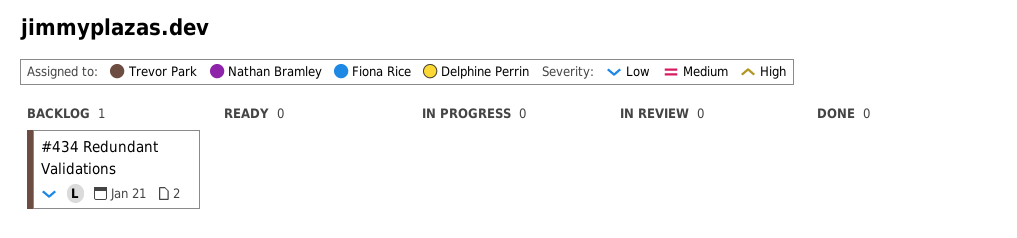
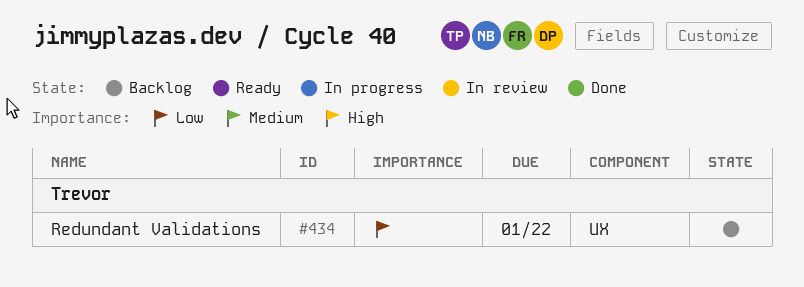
#434, due: Jan 21 -> Jan 22

